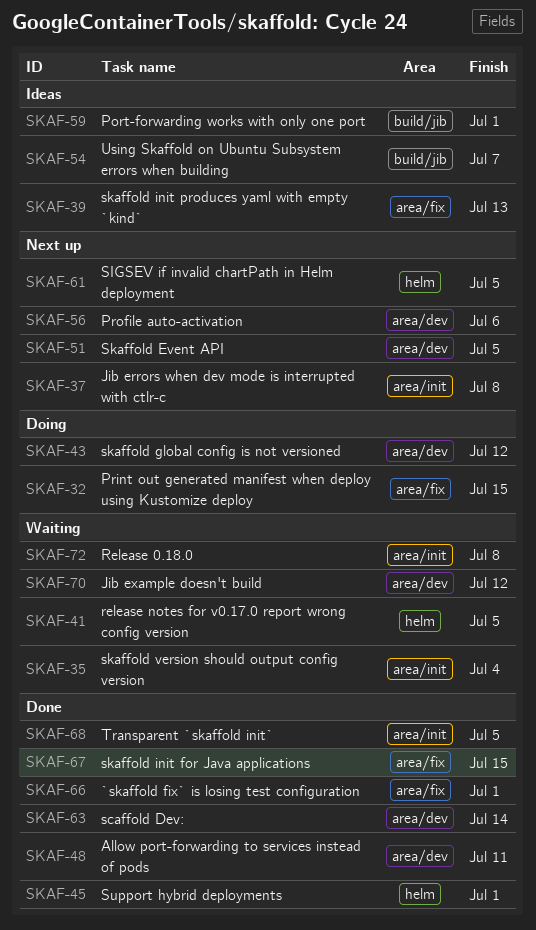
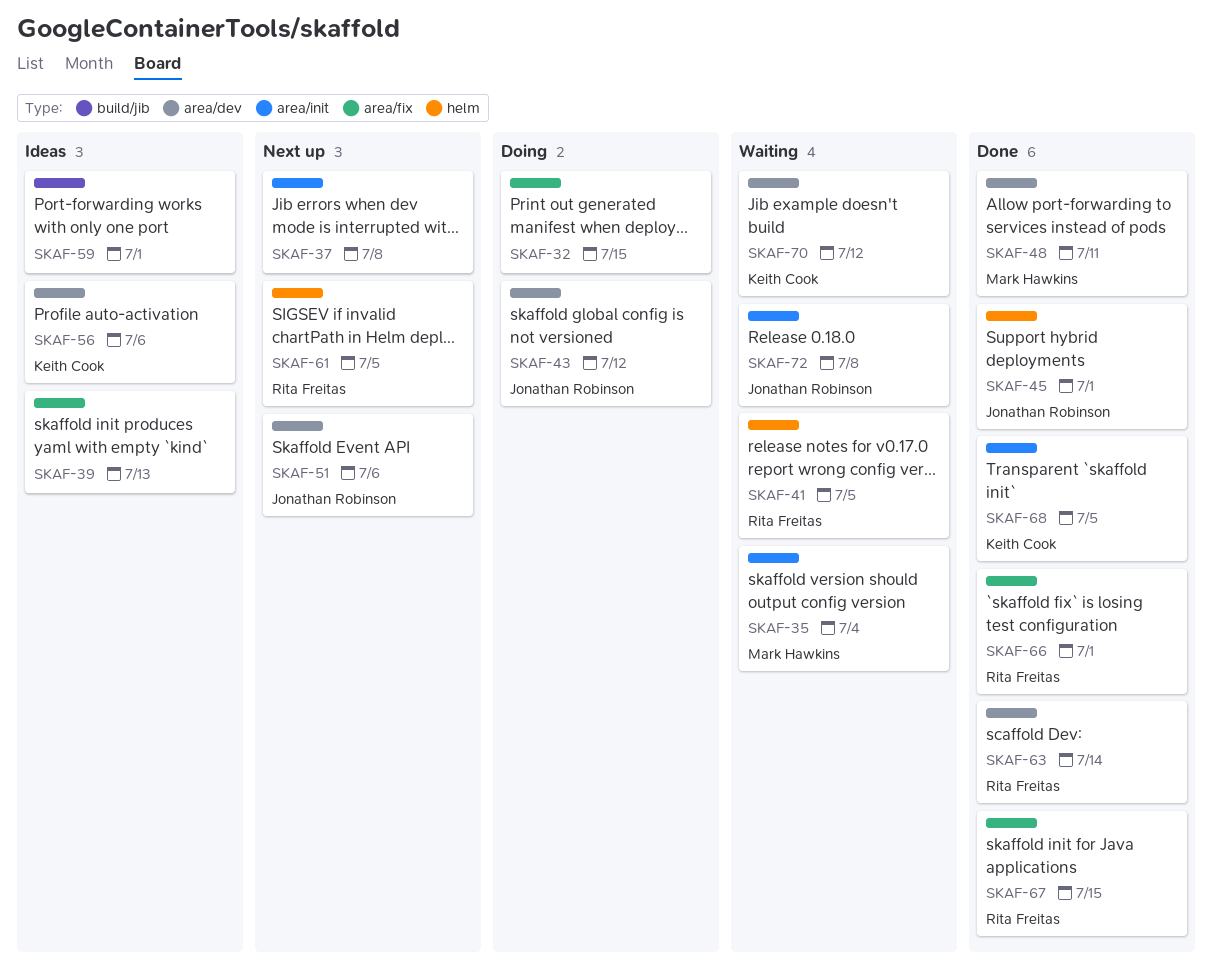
SKAF-51, due: Jul 5 -> Jul 6
SKAF-54: present -> none
SKAF-56, status: Next up -> Ideas

